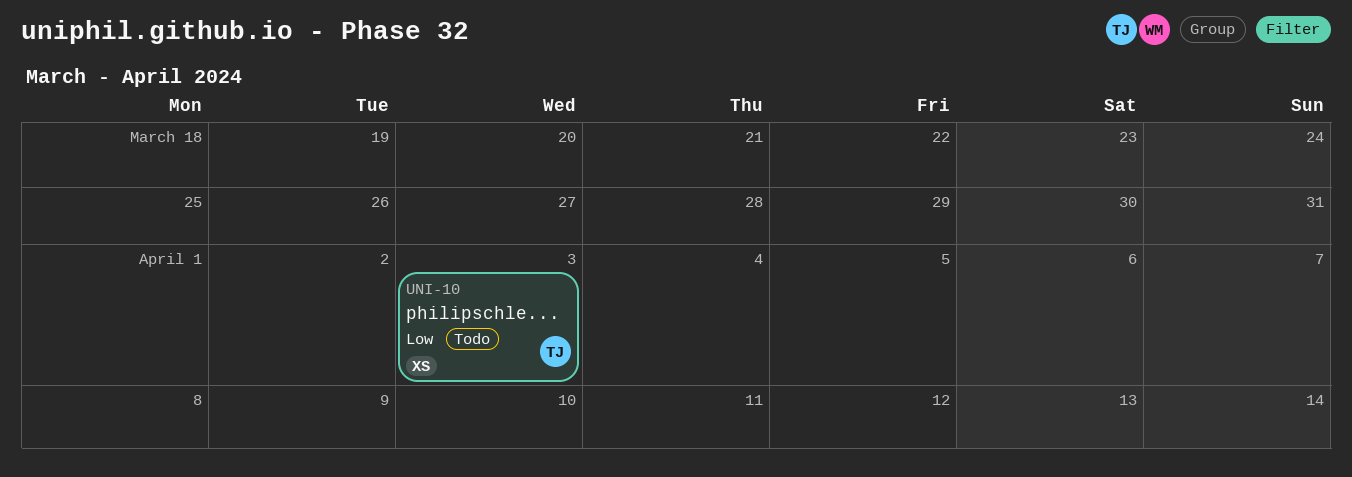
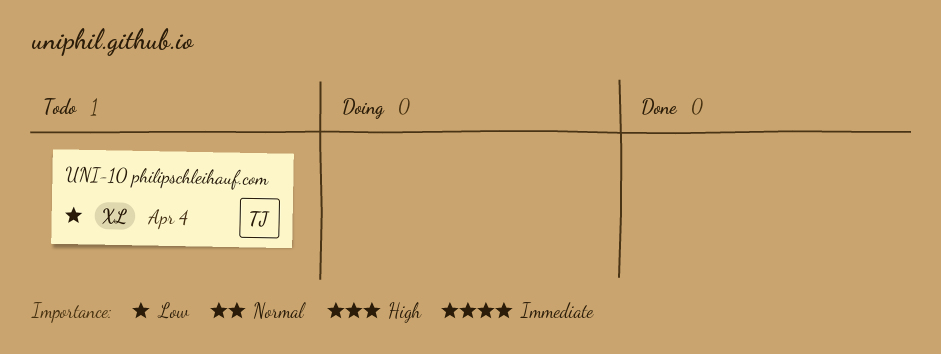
UNI-10, estimate: XS -> XL
UNI-10, due: Apr 3 -> Apr 4

